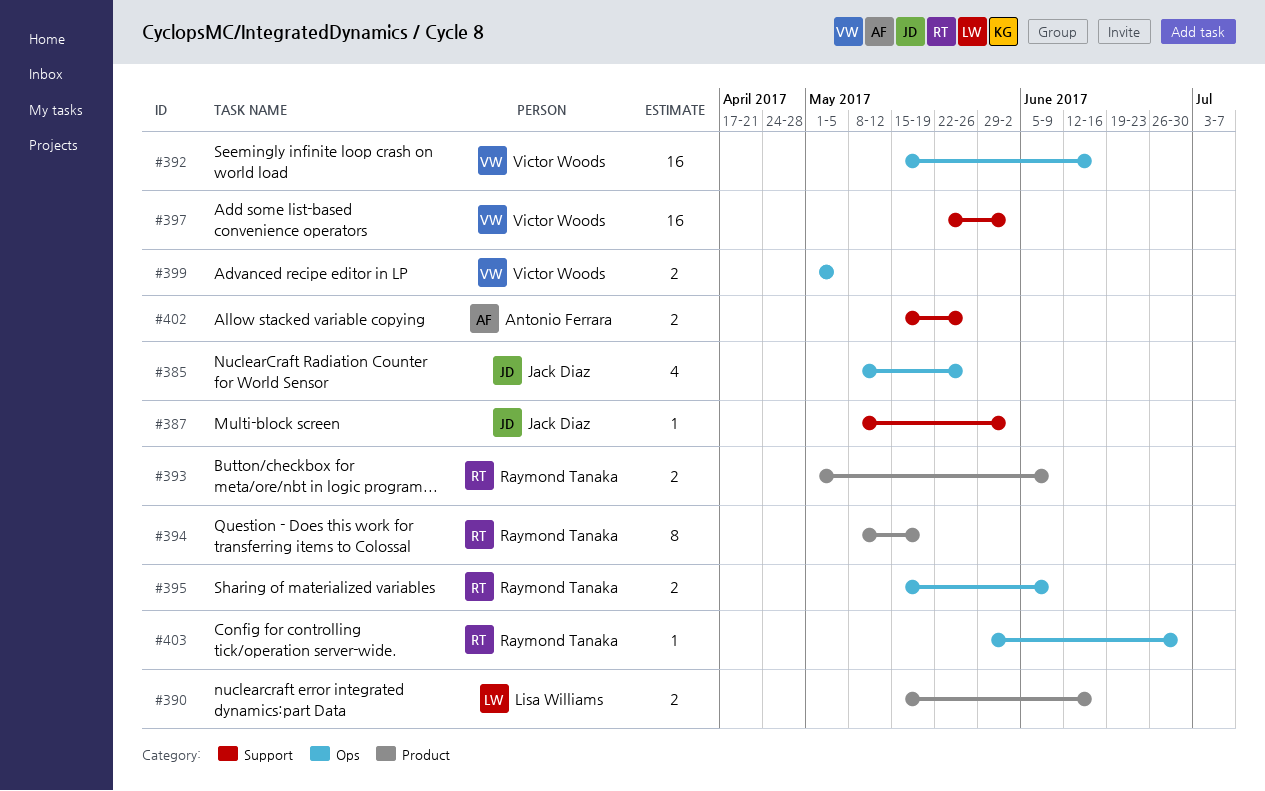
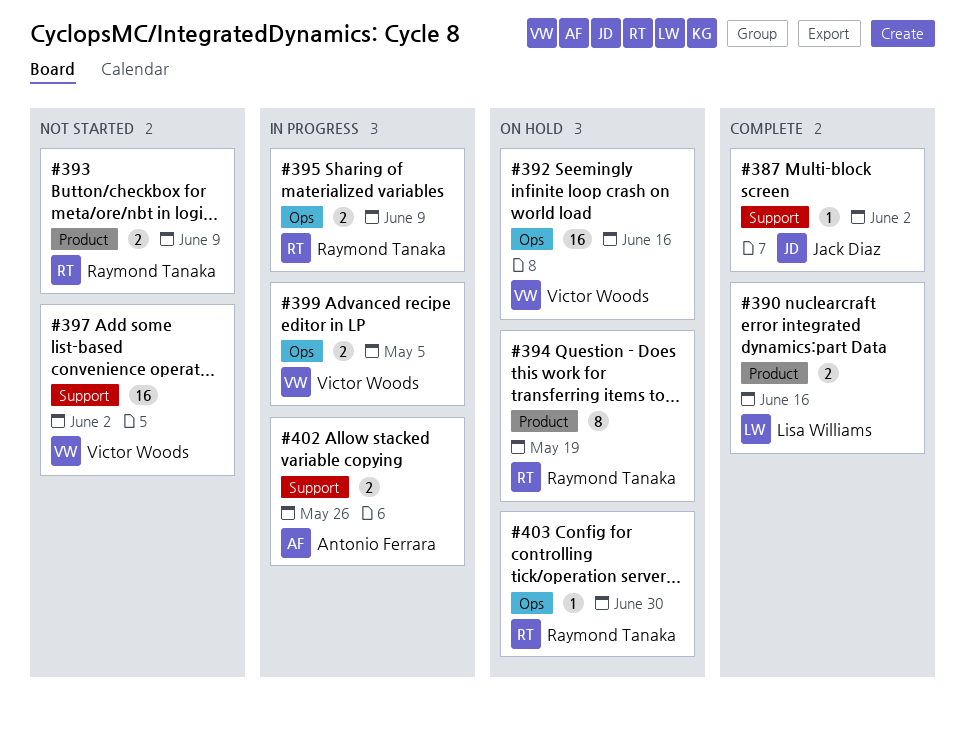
#385: present -> none

